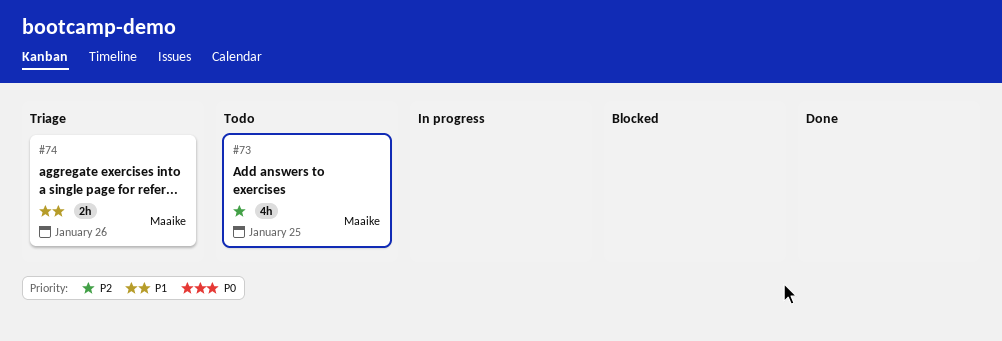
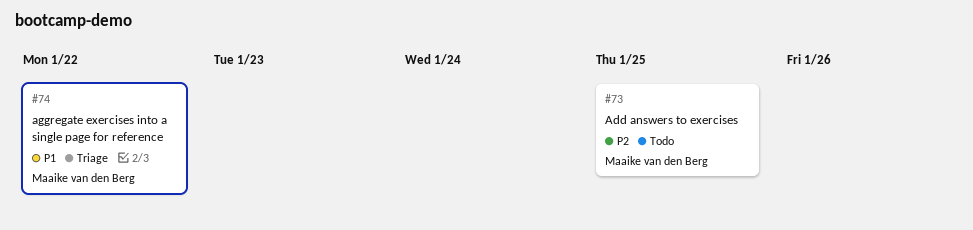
#74, due: Jan 26 -> Jan 22

